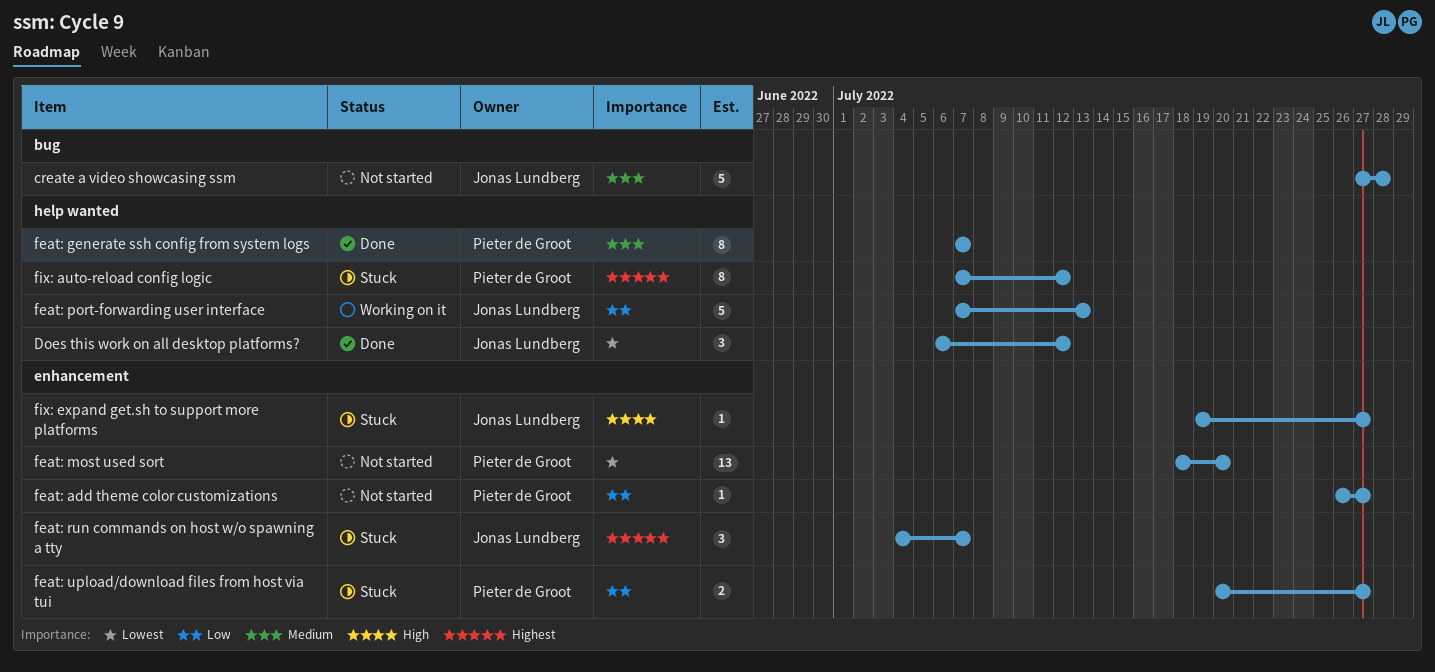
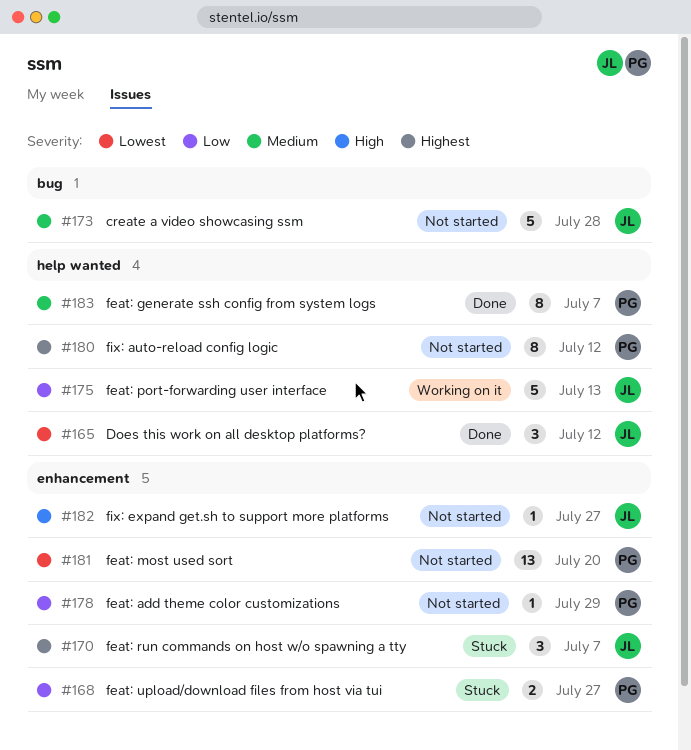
feat: add theme color customizations, due: Jul 27 -> Jul 29
fix: auto-reload config logic, status: Stuck -> Not started
fix: expand get.sh to support more platforms, status: Stuck -> Not started

